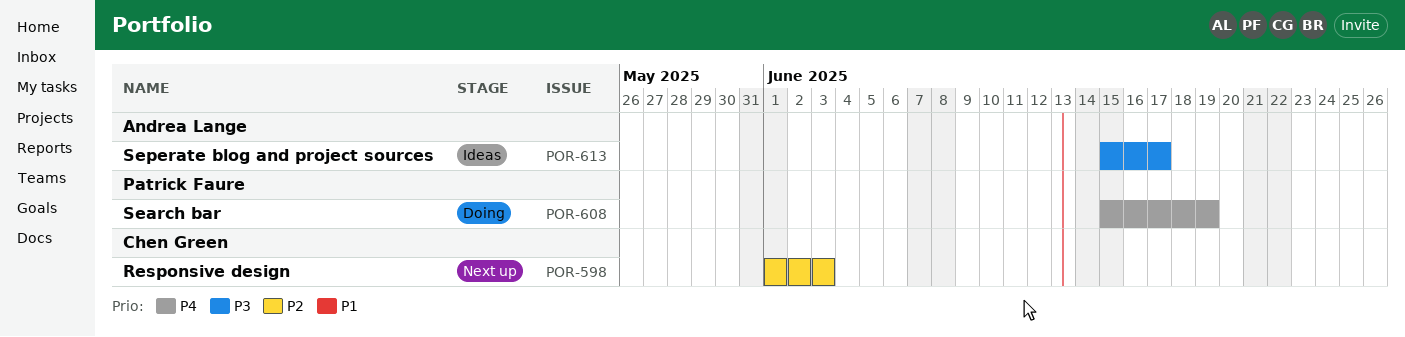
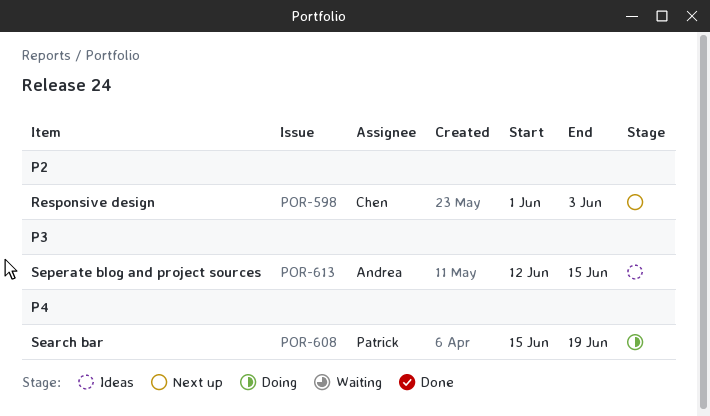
POR-613, start: Jun 15 -> Jun 12
POR-613, due: Jun 17 -> Jun 15

